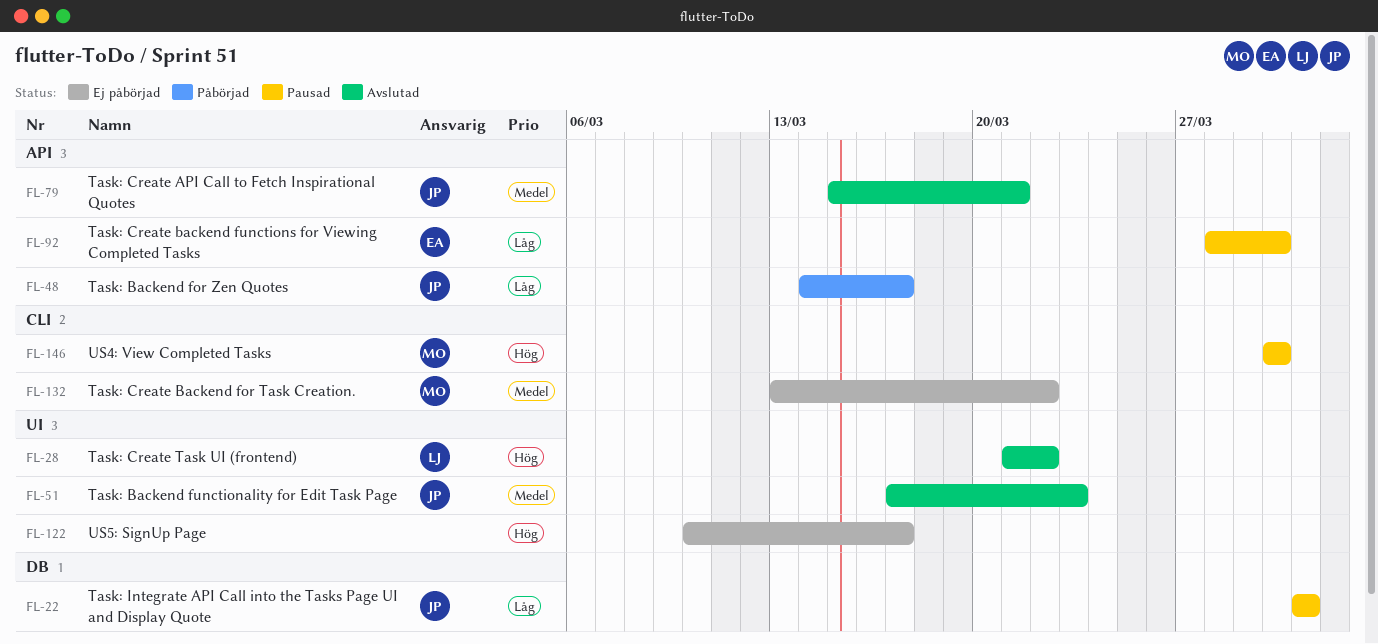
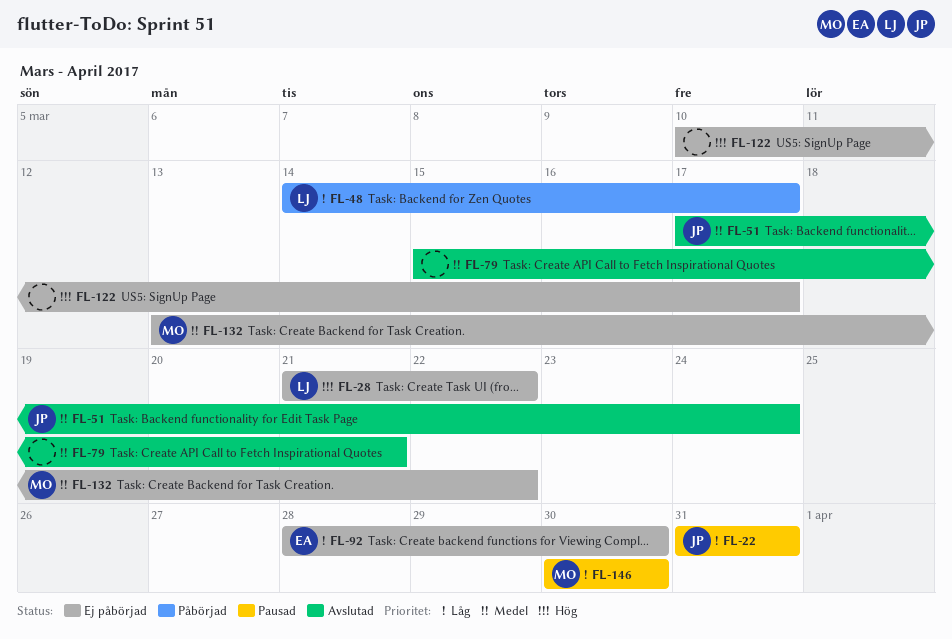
FL-28, status: Avslutad -> Ej påbörjad
FL-48, owner: JP -> LJ
FL-51, due: Mar 23 -> Mar 24
FL-79, owner: JP -> none
FL-92, status: Pausad -> Ej påbörjad
FL-146, priority: Hög -> Låg

